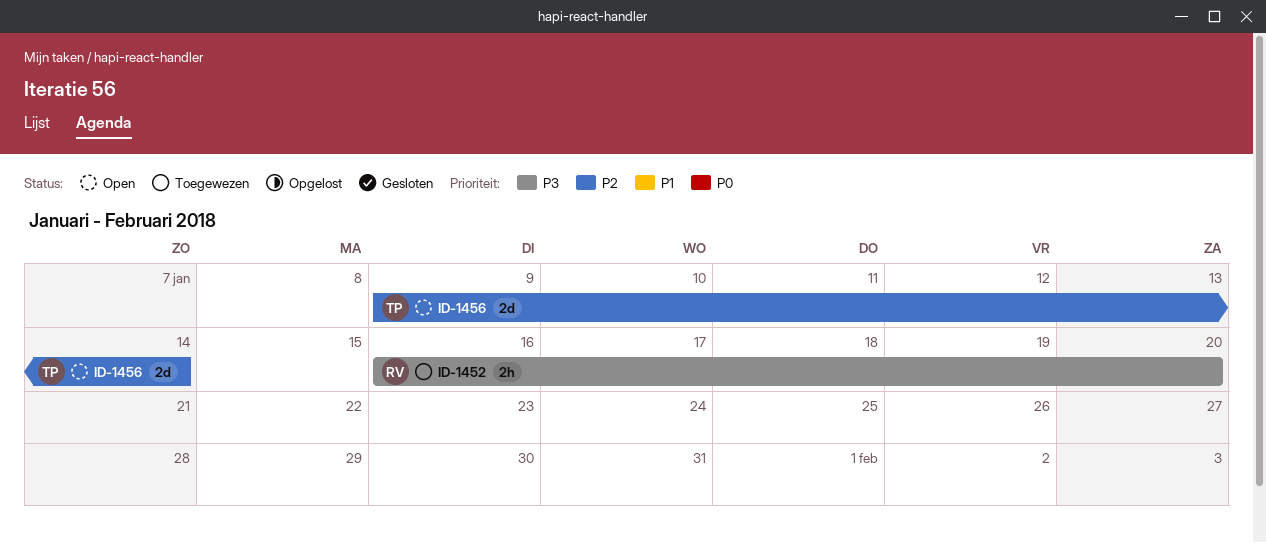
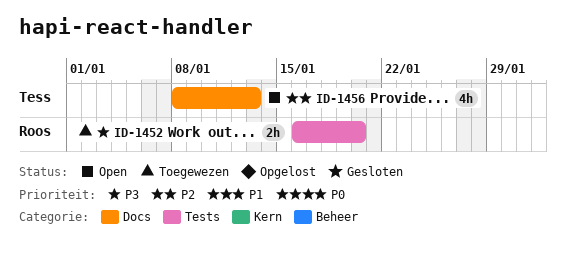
ID-1456, estimate: 2d -> 4h
ID-1456, start: Jan 9 -> Jan 8
ID-1456, due: Jan 14 -> Jan 13

